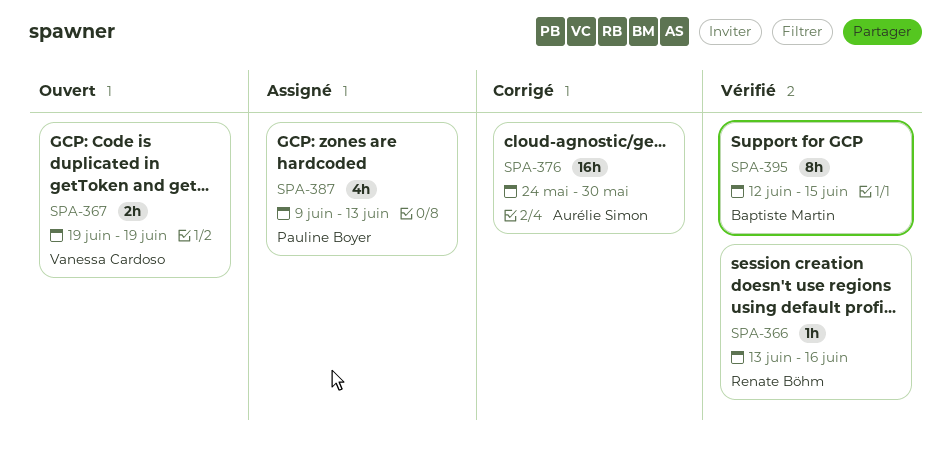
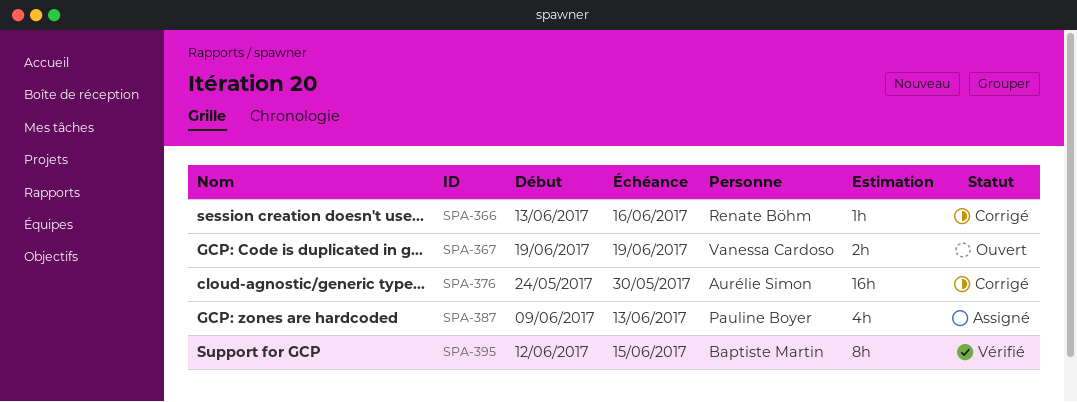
SPA-366, status: Vérifié -> Corrigé

